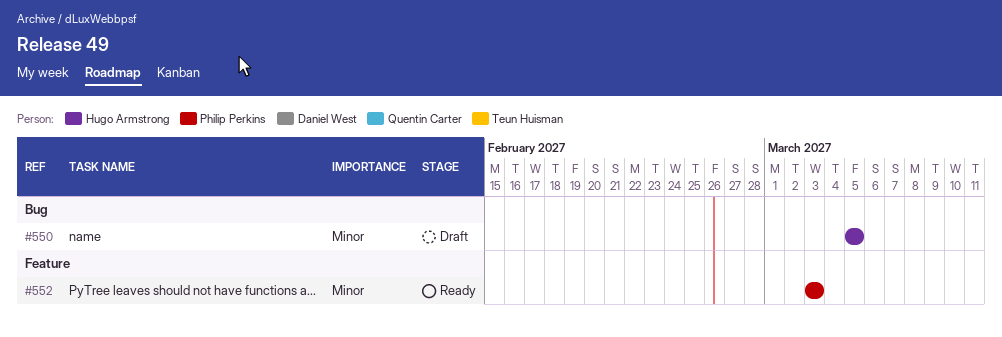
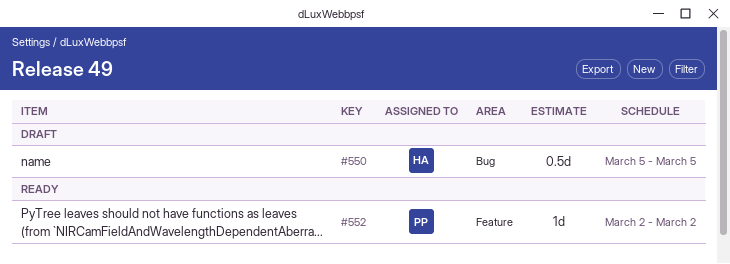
#552, start: Mar 3 -> Mar 2
#552, due: Mar 3 -> Mar 2

